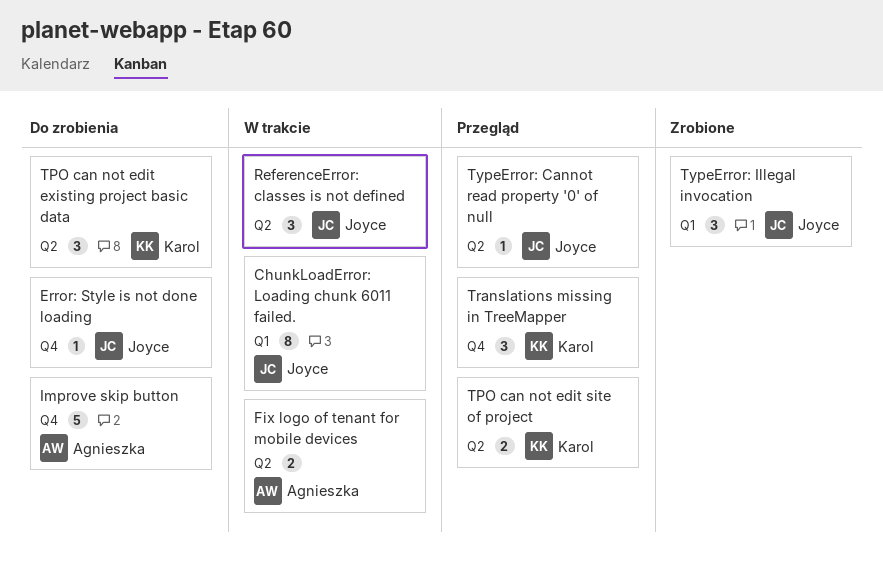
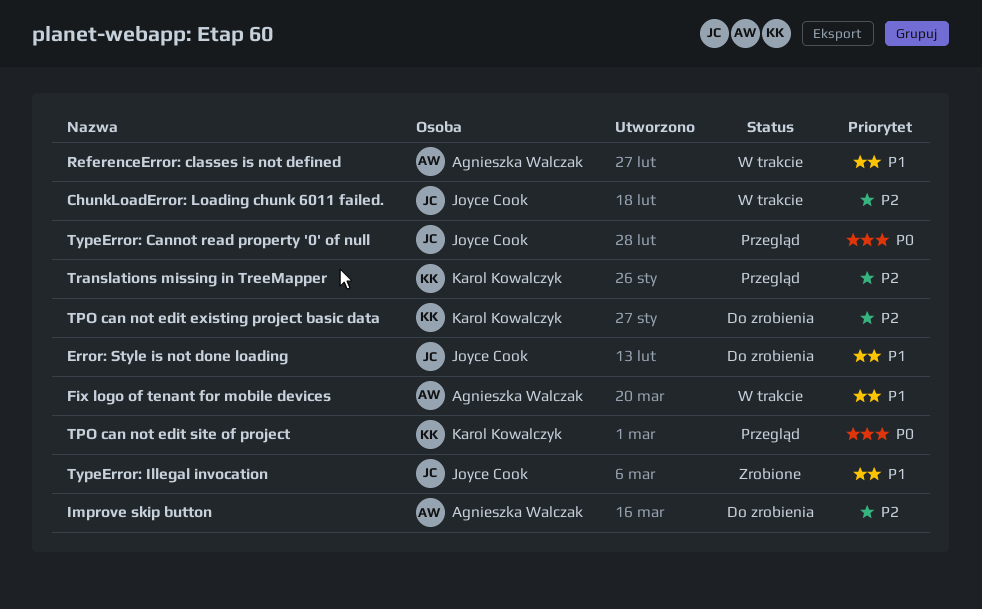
ReferenceError: classes is not defined, owner: Joyce Cook -> Agnieszka Walczak

